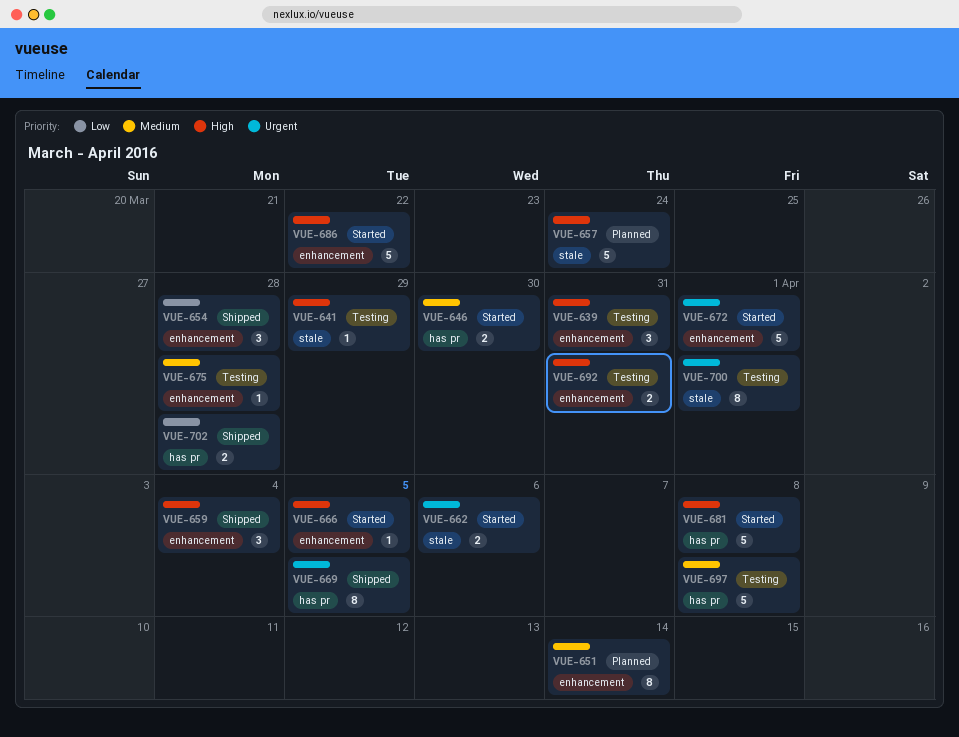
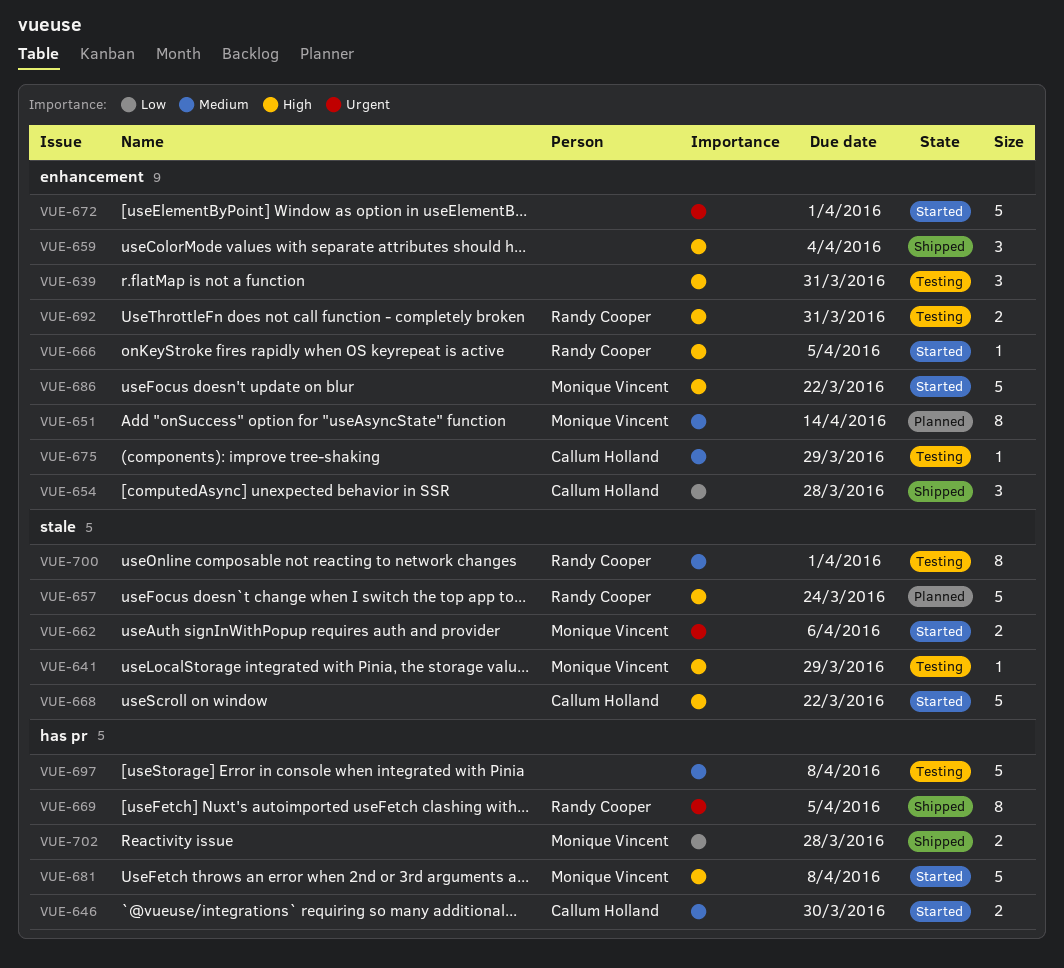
VUE-668: none -> present
VUE-675, due: Mar 28 -> Mar 29
VUE-700, priority: Urgent -> Medium

